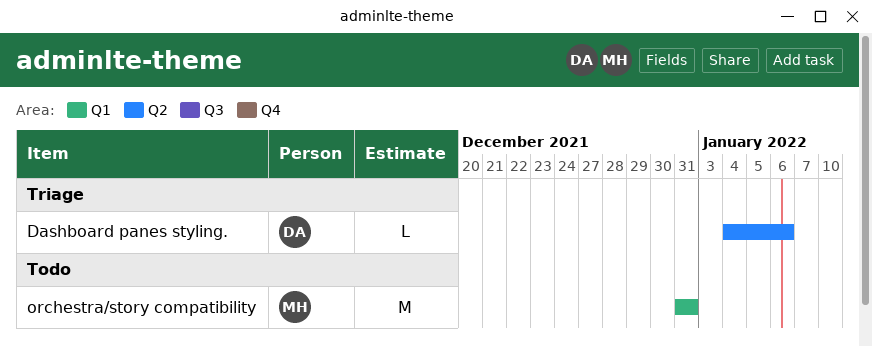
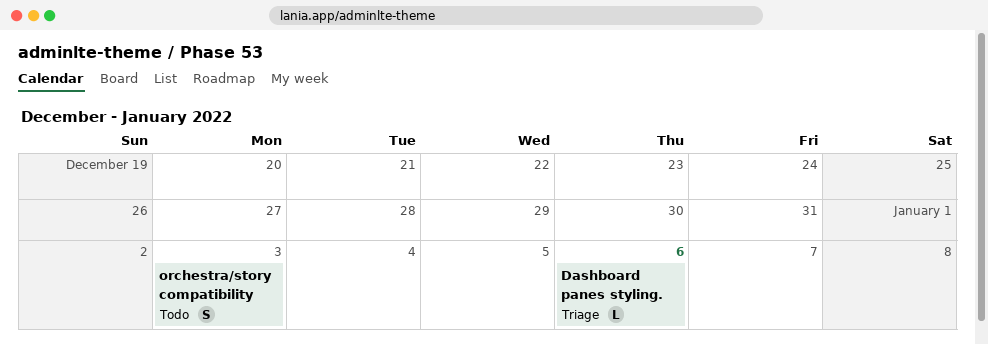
orchestra/story compatibility, estimate: M -> S
orchestra/story compatibility, due: Dec 31 -> Jan 3

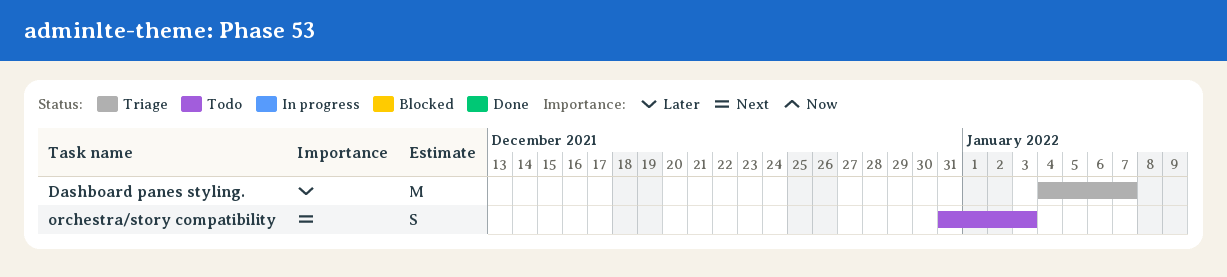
Dashboard panes styling., estimate: L -> M
Dashboard panes styling., due: Jan 6 -> Jan 7

